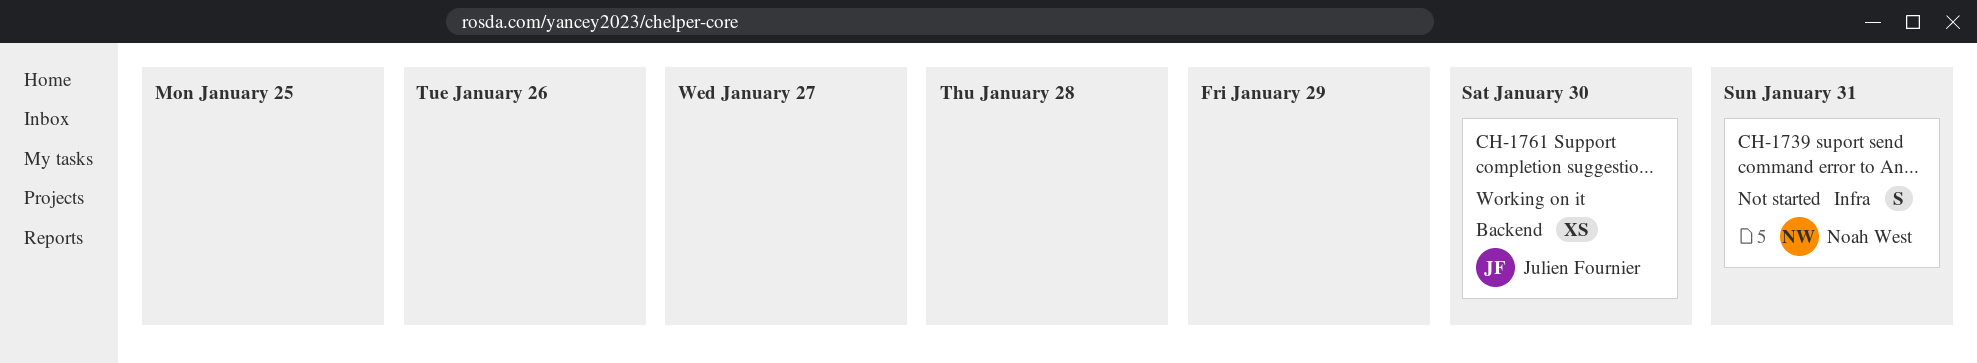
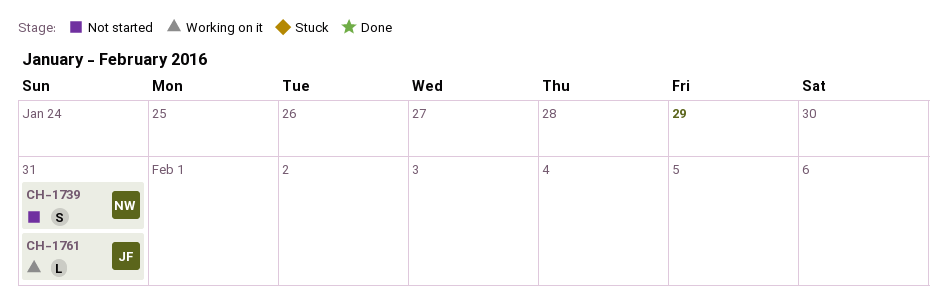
CH-1761, estimate: XS -> L
CH-1761, due: Jan 30 -> Jan 31

